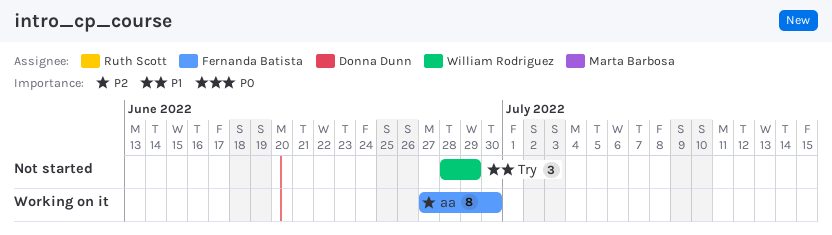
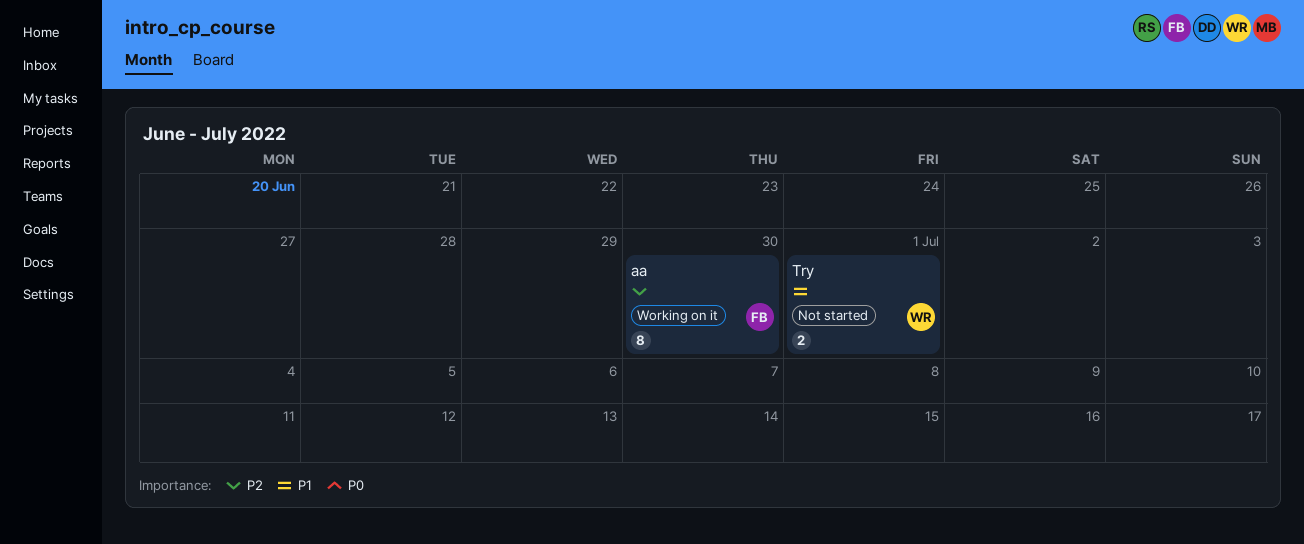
Try, estimate: 3 -> 2
Try, due: Jun 29 -> Jul 1

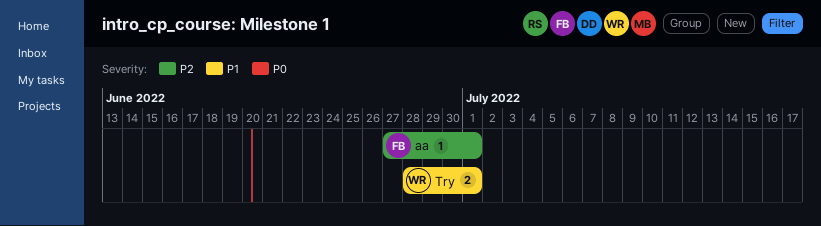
aa, estimate: 8 -> 1
aa, due: Jun 30 -> Jul 1

